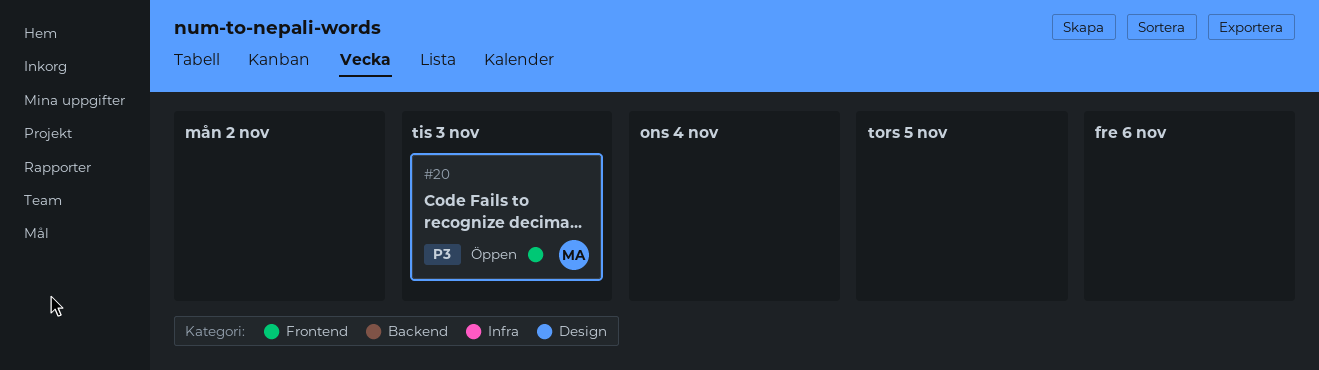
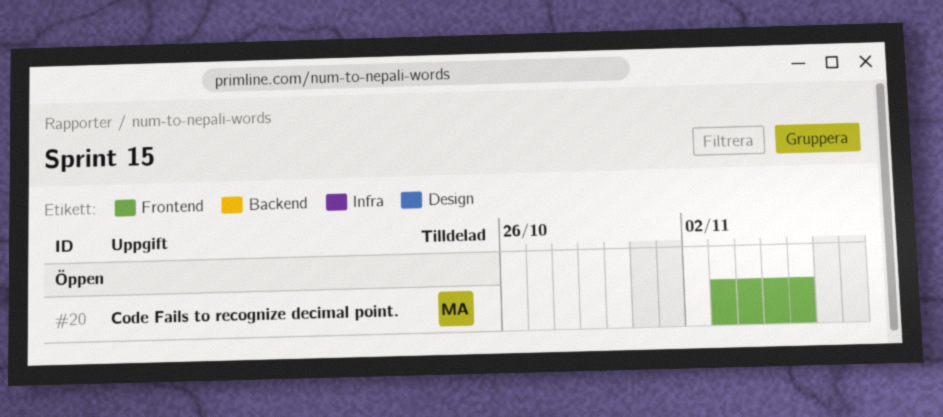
#20, due: Nov 3 -> Nov 6

